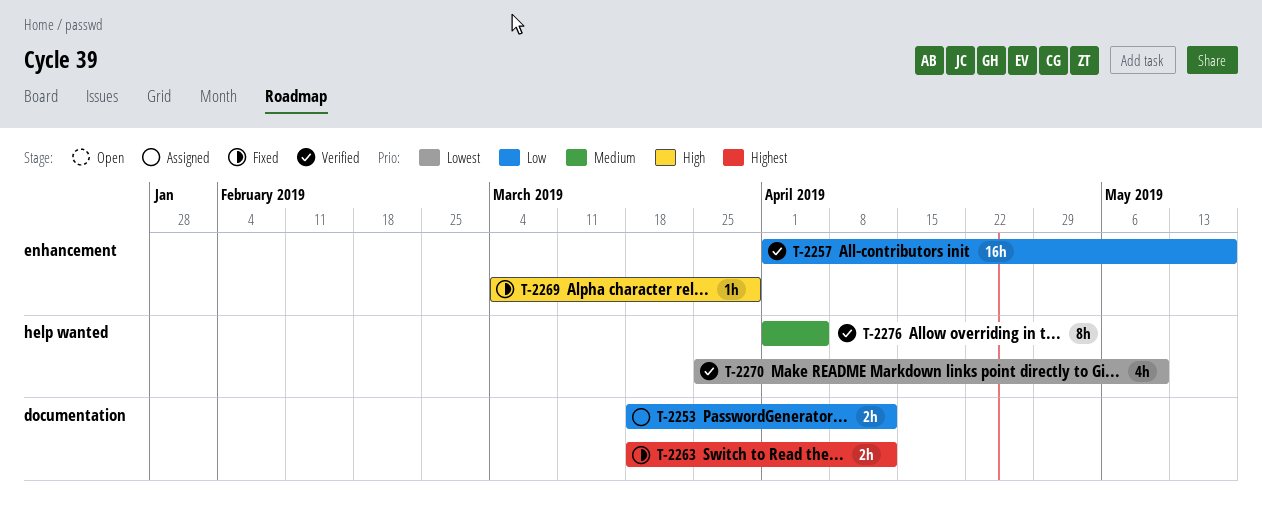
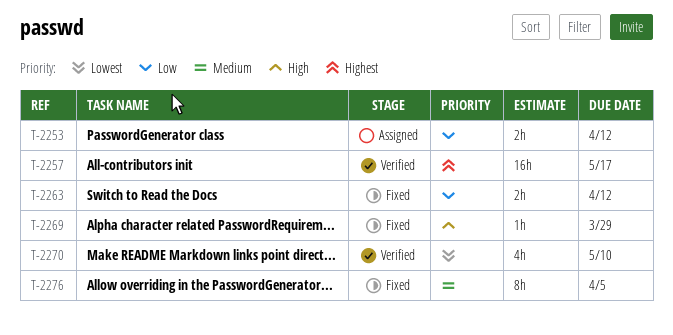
T-2257, priority: Low -> Highest
T-2263, priority: Highest -> Low
T-2276, status: Verified -> Fixed

